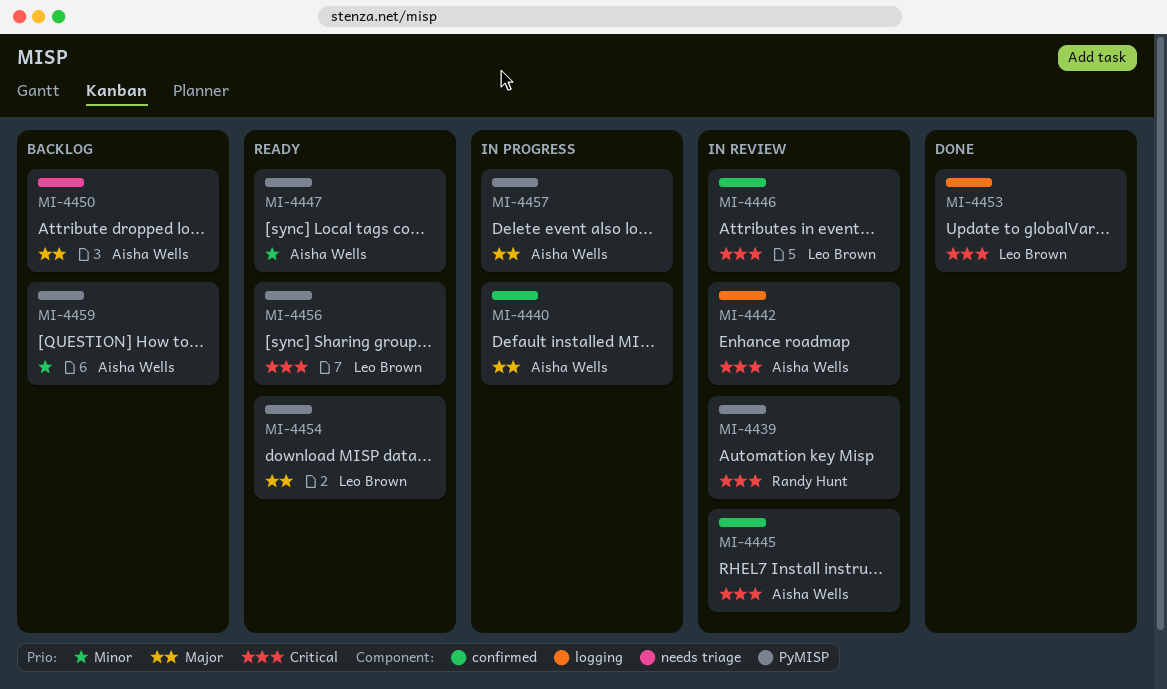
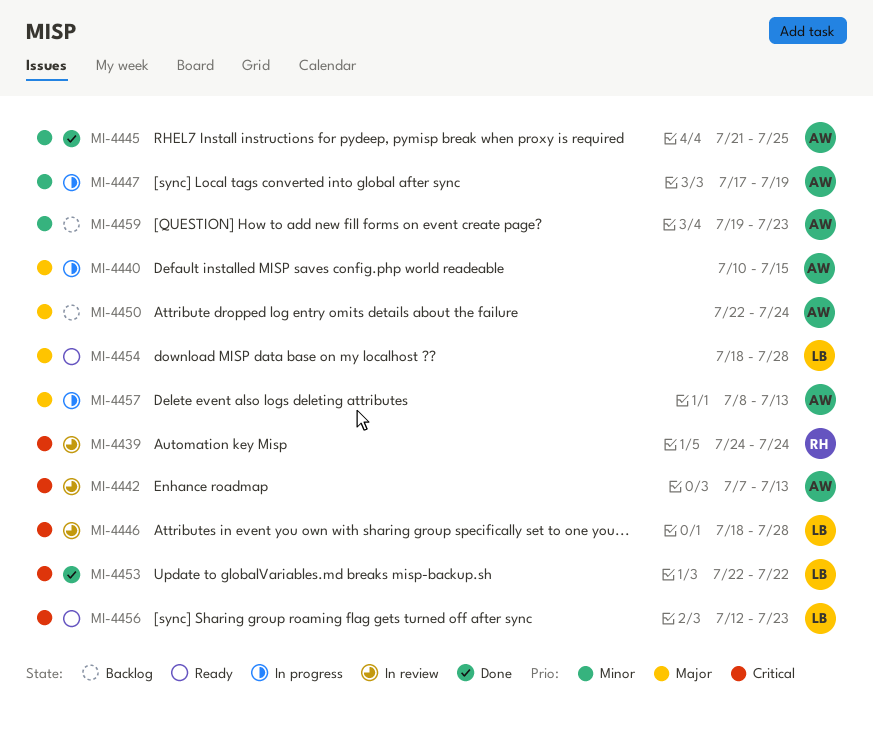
MI-4445, status: In review -> Done
MI-4445, priority: Critical -> Minor
MI-4447, status: Ready -> In progress

